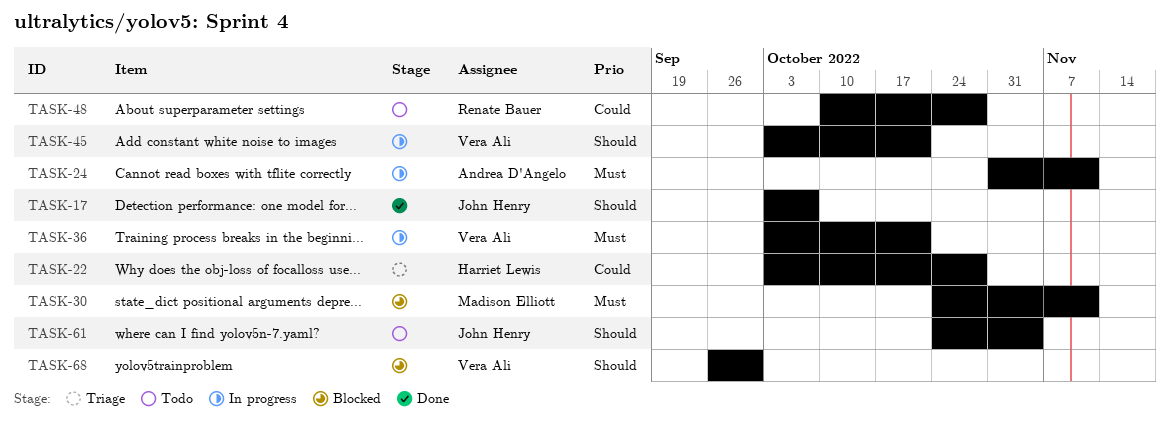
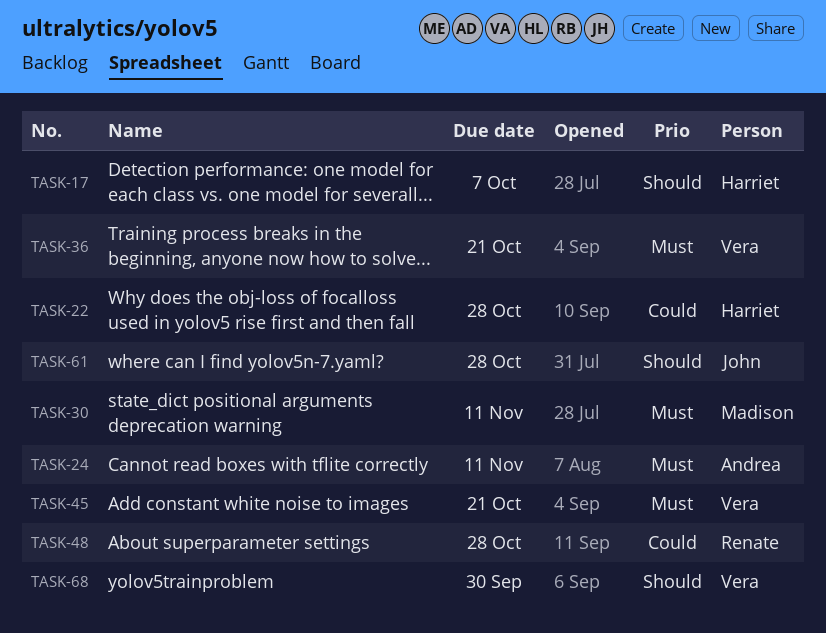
TASK-17, owner: John Henry -> Harriet Lewis
TASK-45, priority: Should -> Must
TASK-61, due: Nov 4 -> Oct 28

